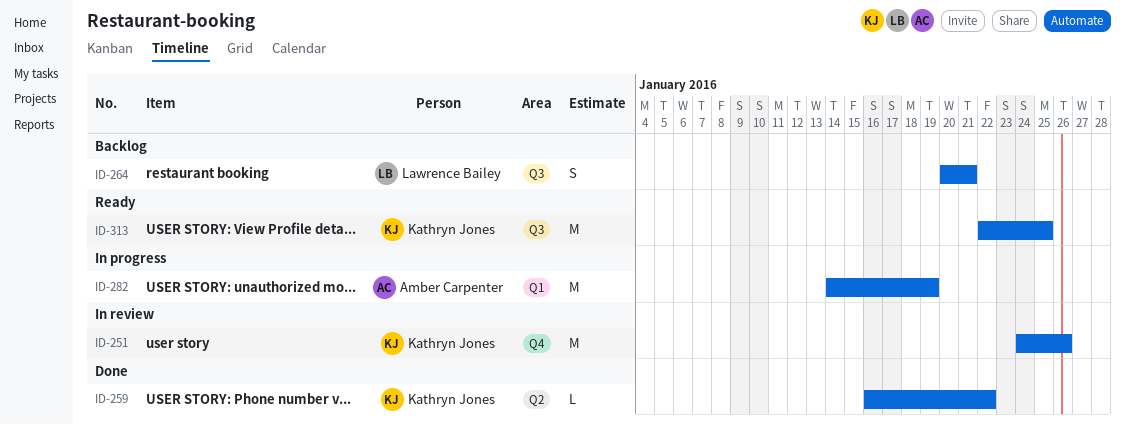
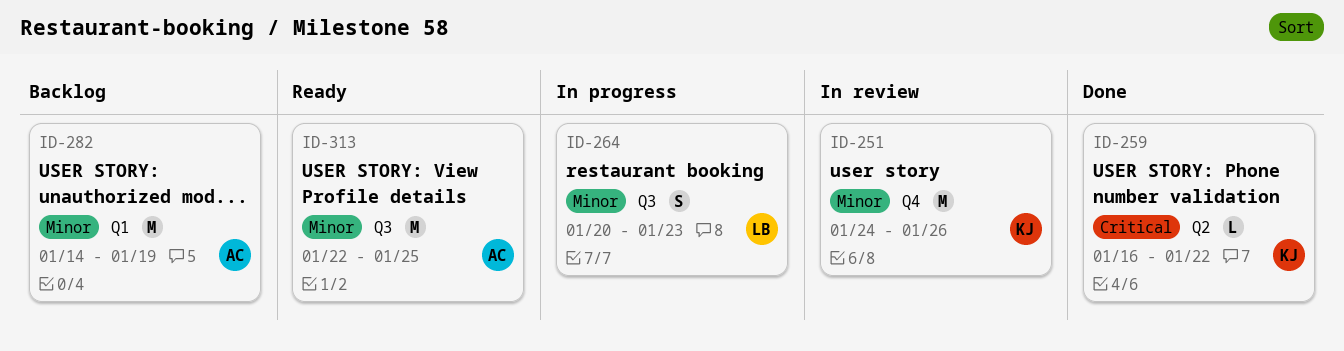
ID-264, status: Backlog -> In progress
ID-264, due: Jan 21 -> Jan 23
ID-282, status: In progress -> Backlog
ID-313, owner: Kathryn Jones -> Amber Carpenter

